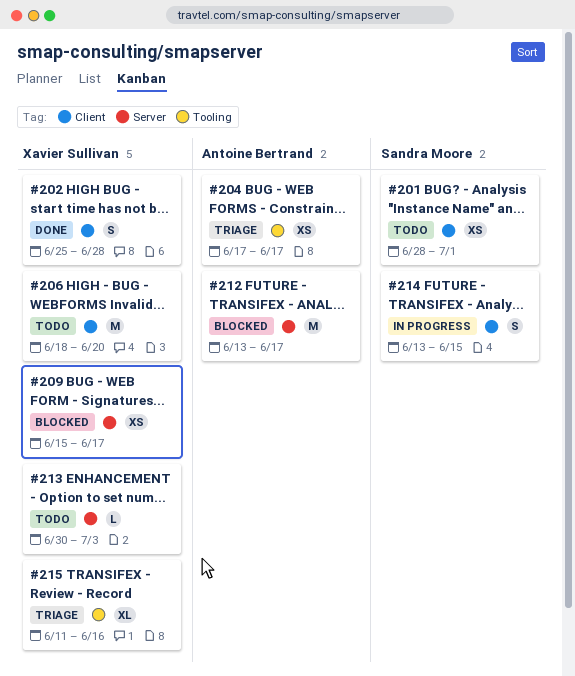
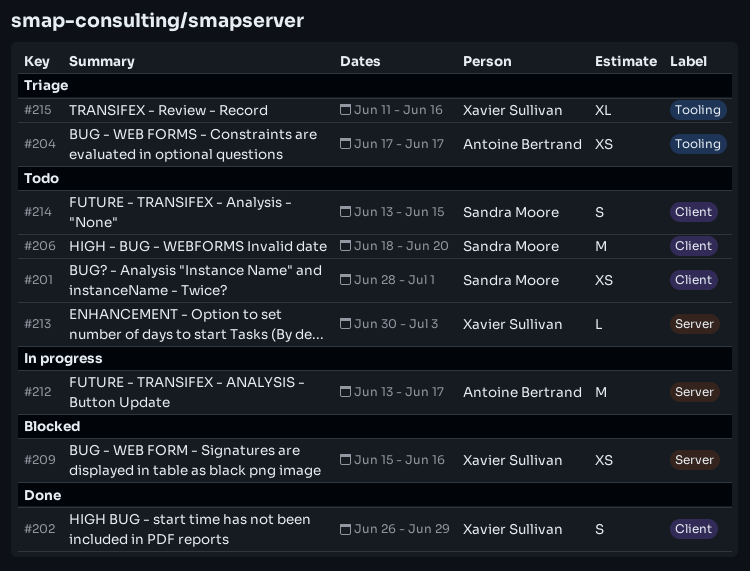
#202, start: Jun 25 -> Jun 26
#202, due: Jun 28 -> Jun 29
#206, owner: Xavier Sullivan -> Sandra Moore
#209, due: Jun 17 -> Jun 16
#212, status: Blocked -> In progress
#214, status: In progress -> Todo

